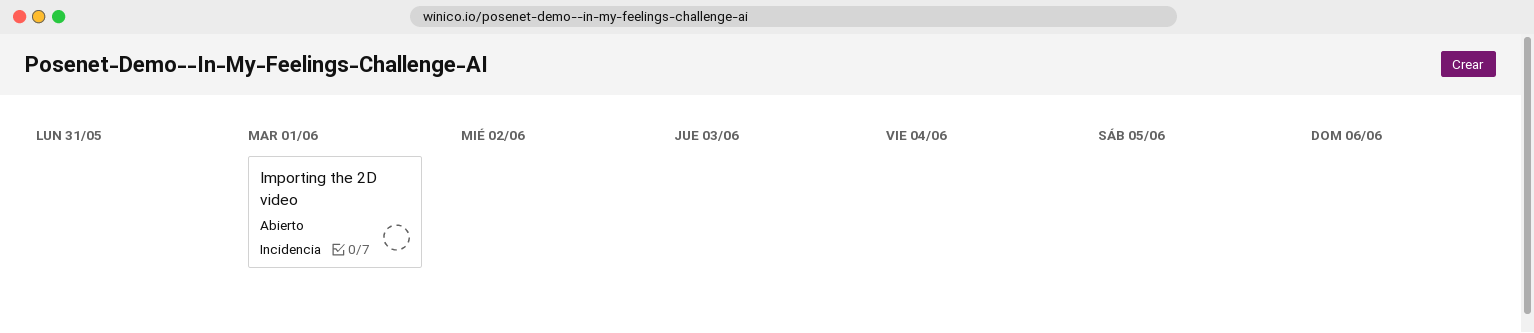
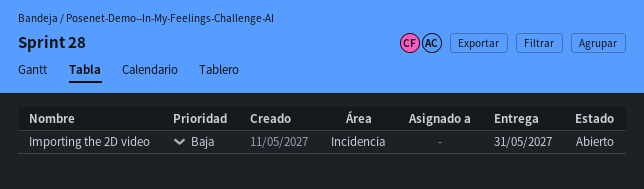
Importing the 2D video, due: Jun 1 -> May 31

